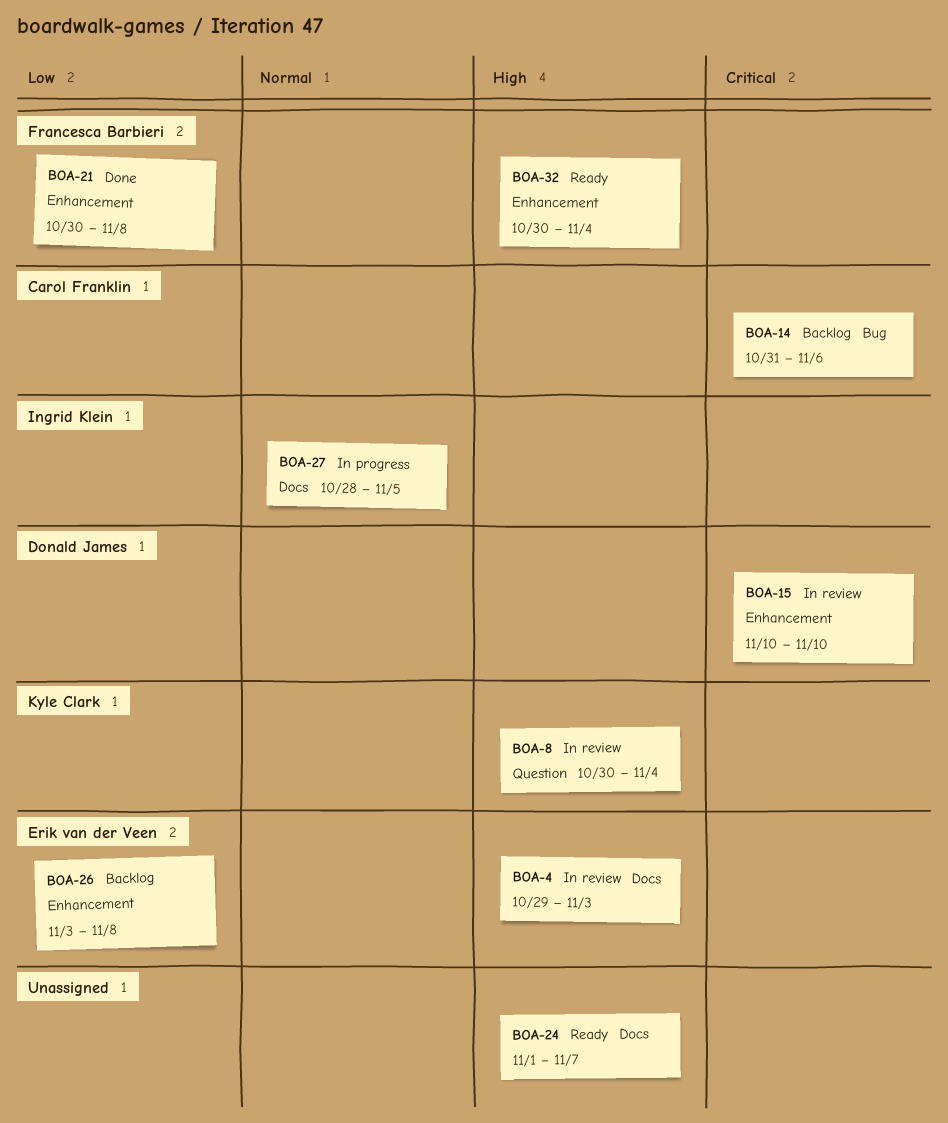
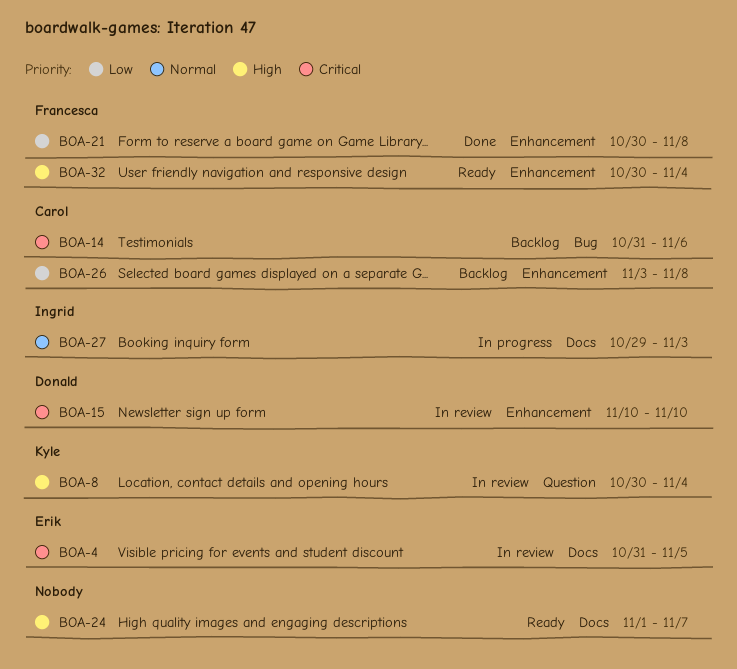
BOA-4, priority: High -> Critical
BOA-4, start: Oct 29 -> Oct 31
BOA-4, due: Nov 3 -> Nov 5
BOA-26, owner: Erik van der Veen -> Carol Franklin
BOA-27, start: Oct 28 -> Oct 29
BOA-27, due: Nov 5 -> Nov 3

